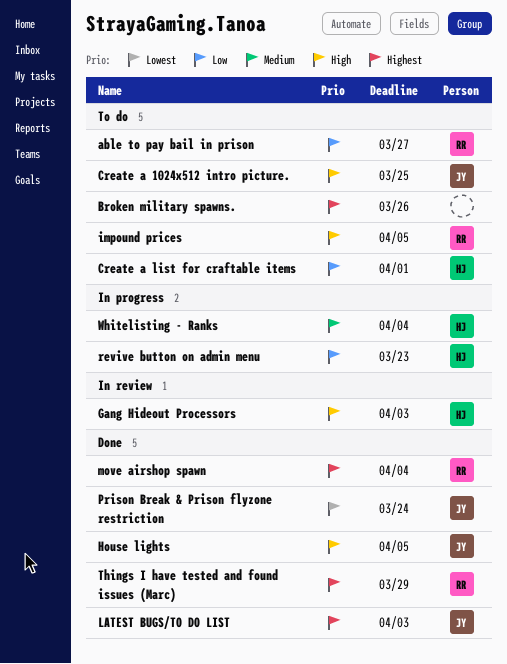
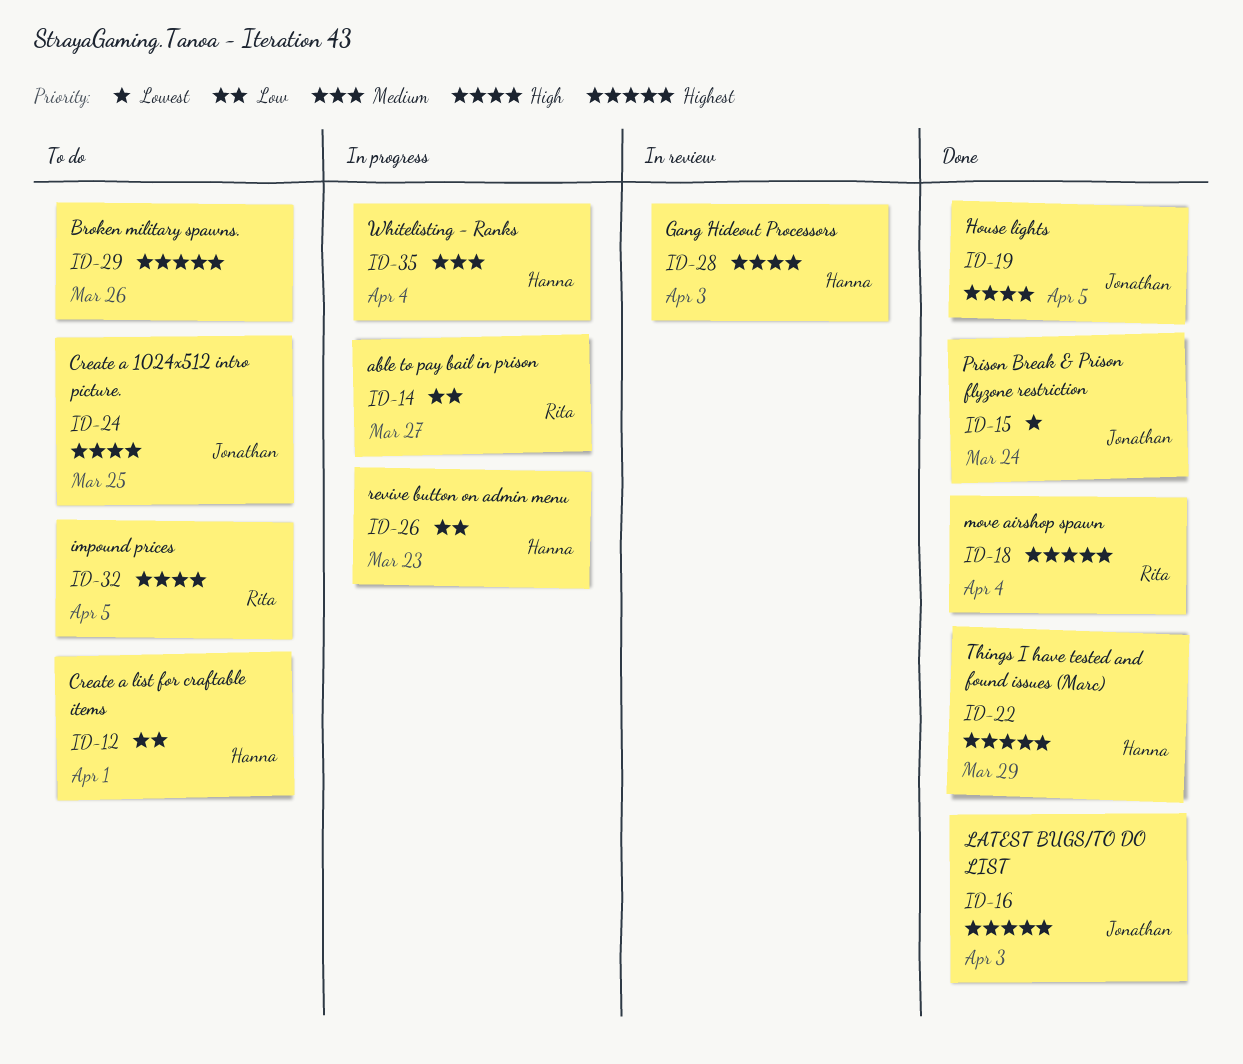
able to pay bail in prison, status: To do -> In progress
Things I have tested and found issues (Marc), owner: Rita -> Hanna

